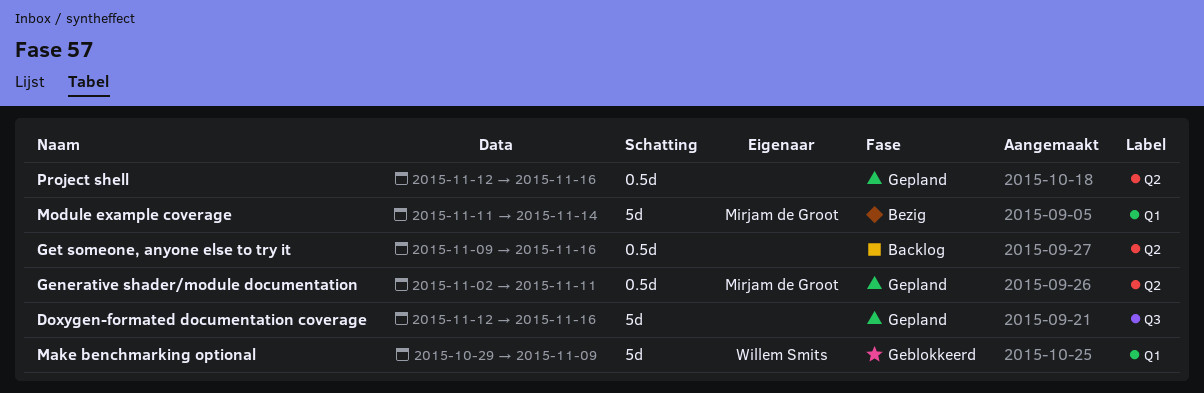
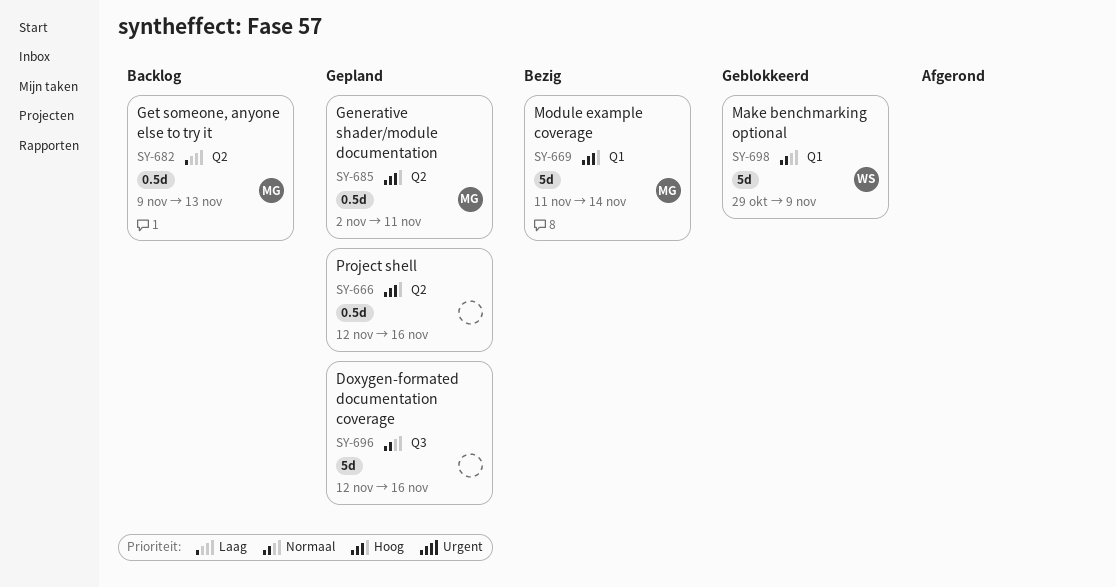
Get someone, anyone else to try it, owner: none -> Mirjam de Groot
Get someone, anyone else to try it, due: Nov 16 -> Nov 13

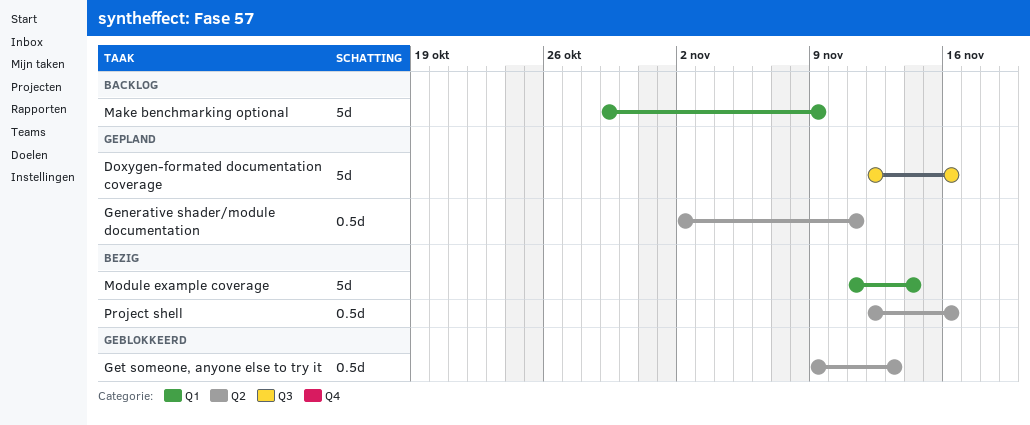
Get someone, anyone else to try it, status: Backlog -> Geblokkeerd
Make benchmarking optional, status: Geblokkeerd -> Backlog
Project shell, status: Gepland -> Bezig

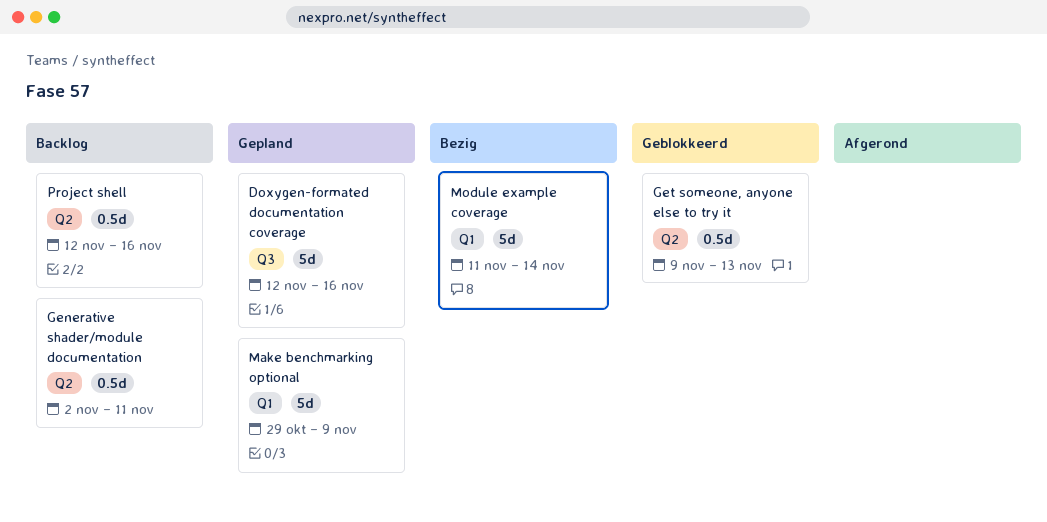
Generative shader/module documentation, status: Gepland -> Backlog
Make benchmarking optional, status: Backlog -> Gepland
Project shell, status: Bezig -> Backlog

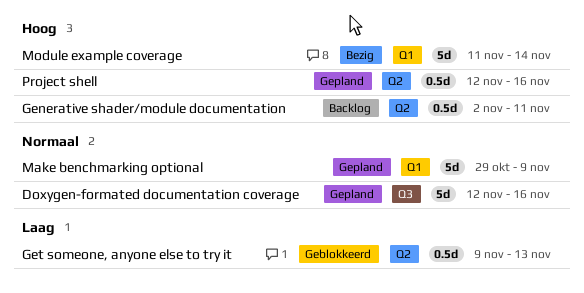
Project shell, status: Backlog -> Gepland

